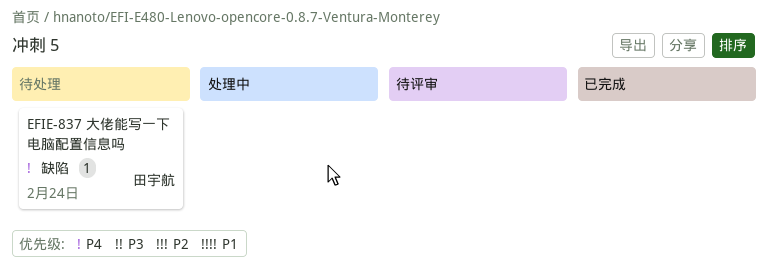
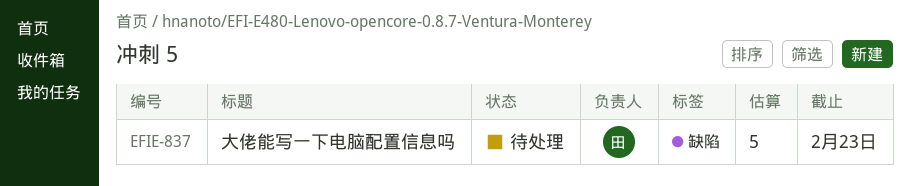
EFIE-837, estimate: 1 -> 5
EFIE-837, due: Feb 24 -> Feb 23

